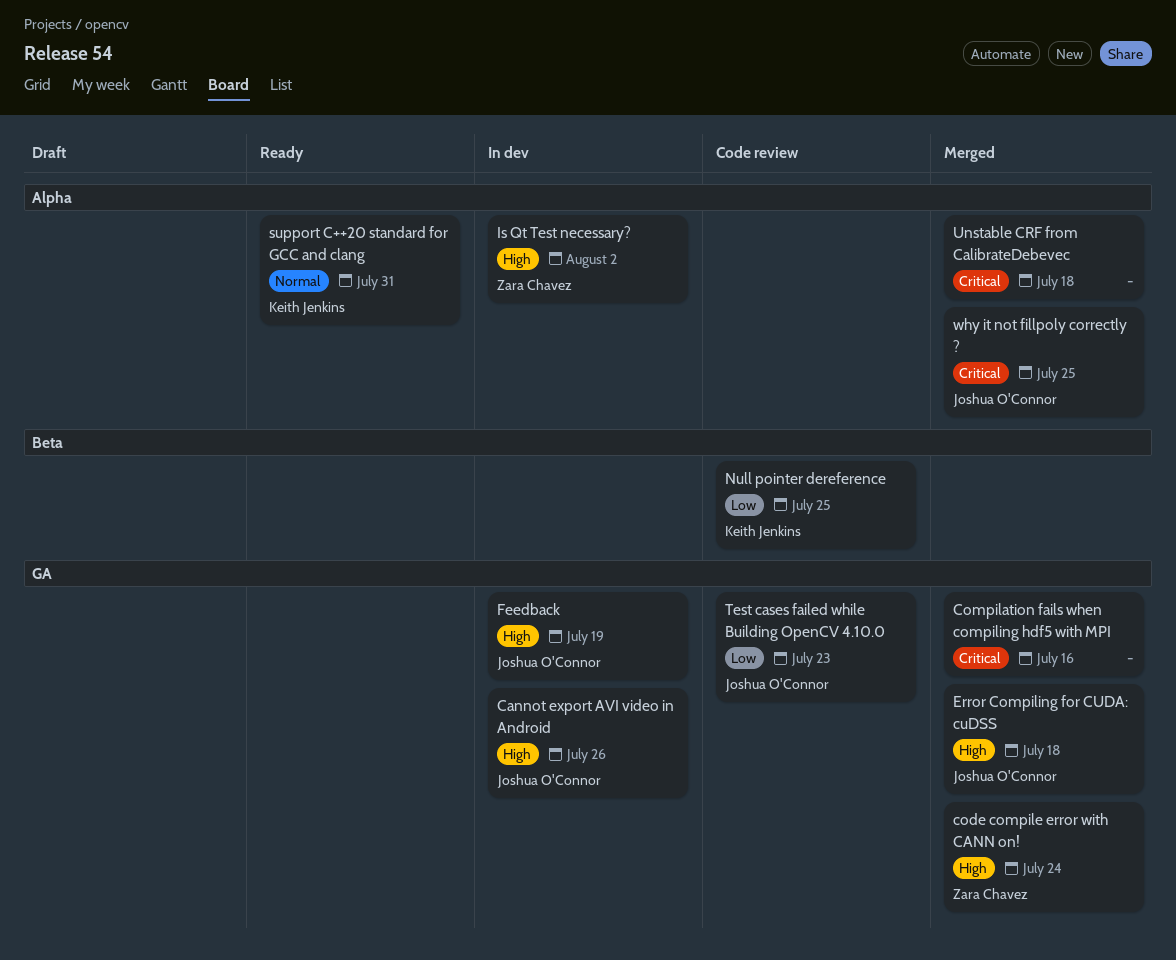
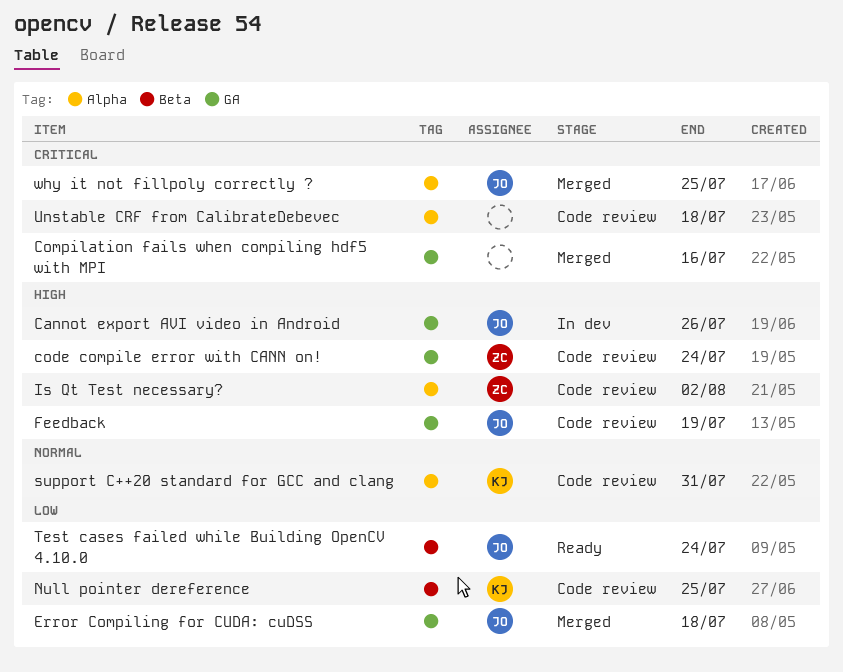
code compile error with CANN on!, status: Merged -> Code review
Error Compiling for CUDA: cuDSS, priority: High -> Low
Feedback, status: In dev -> Code review
Is Qt Test necessary?, status: In dev -> Code review
support C++20 standard for GCC and clang, status: Ready -> Code review
Test cases failed while Building OpenCV 4.10.0, status: Code review -> Ready
Test cases failed while Building OpenCV 4.10.0, label: GA -> Beta
Test cases failed while Building OpenCV 4.10.0, due: Jul 23 -> Jul 24
Unstable CRF from CalibrateDebevec, status: Merged -> Code review

